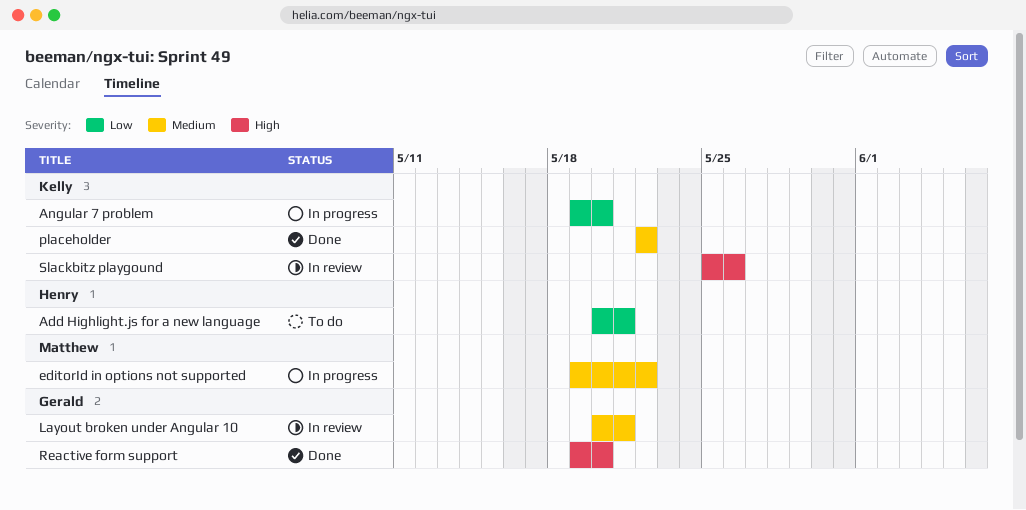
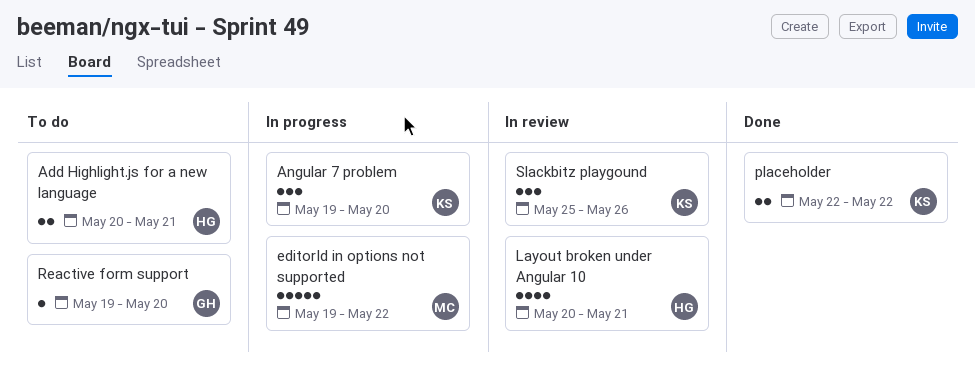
Layout broken under Angular 10, owner: Gerald -> Henry
Reactive form support, status: Done -> To do

